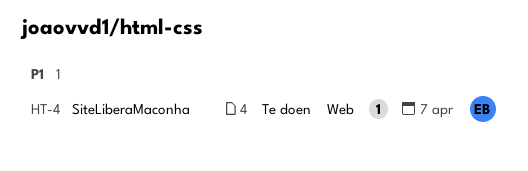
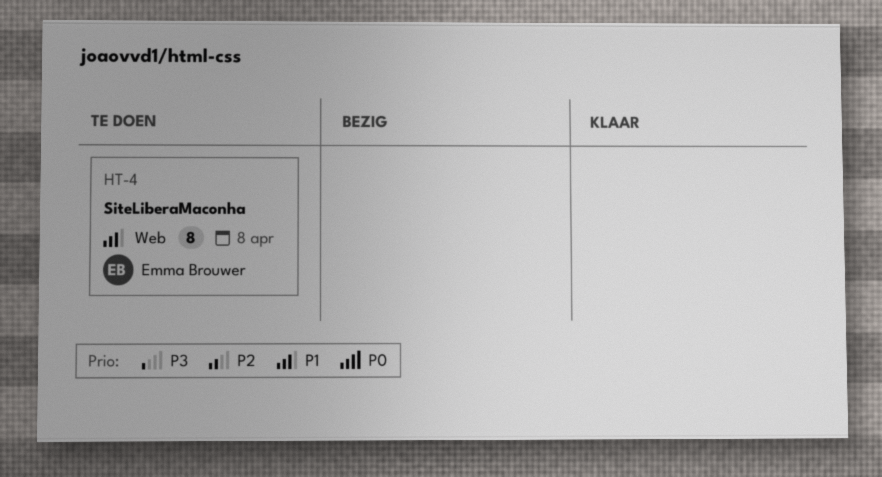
HT-4, estimate: 1 -> 8
HT-4, due: Apr 7 -> Apr 8

